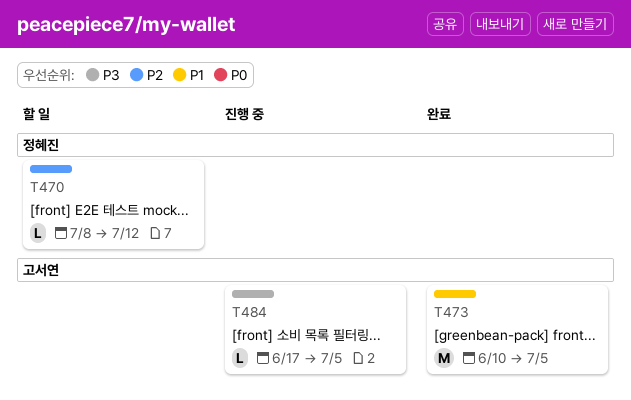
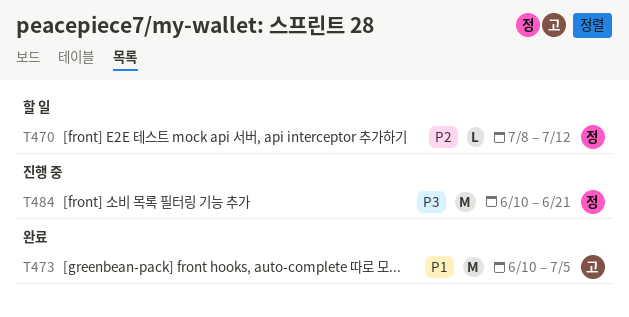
T484, owner: 고서연 -> 정혜진
T484, estimate: L -> M
T484, start: Jun 17 -> Jun 10
T484, due: Jul 5 -> Jun 21

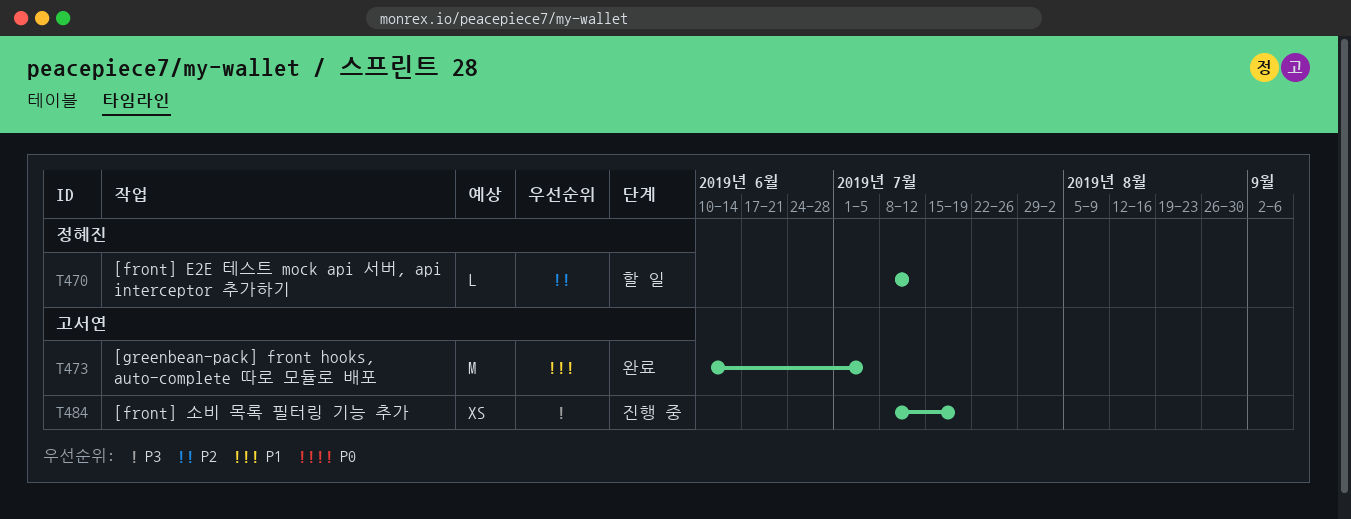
T484, owner: 정혜진 -> 고서연
T484, estimate: M -> XS
T484, start: Jun 10 -> Jul 8
T484, due: Jun 21 -> Jul 19

